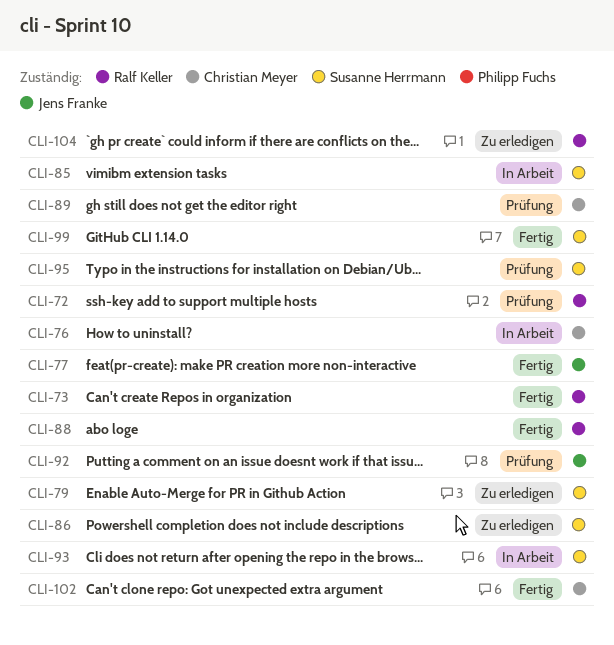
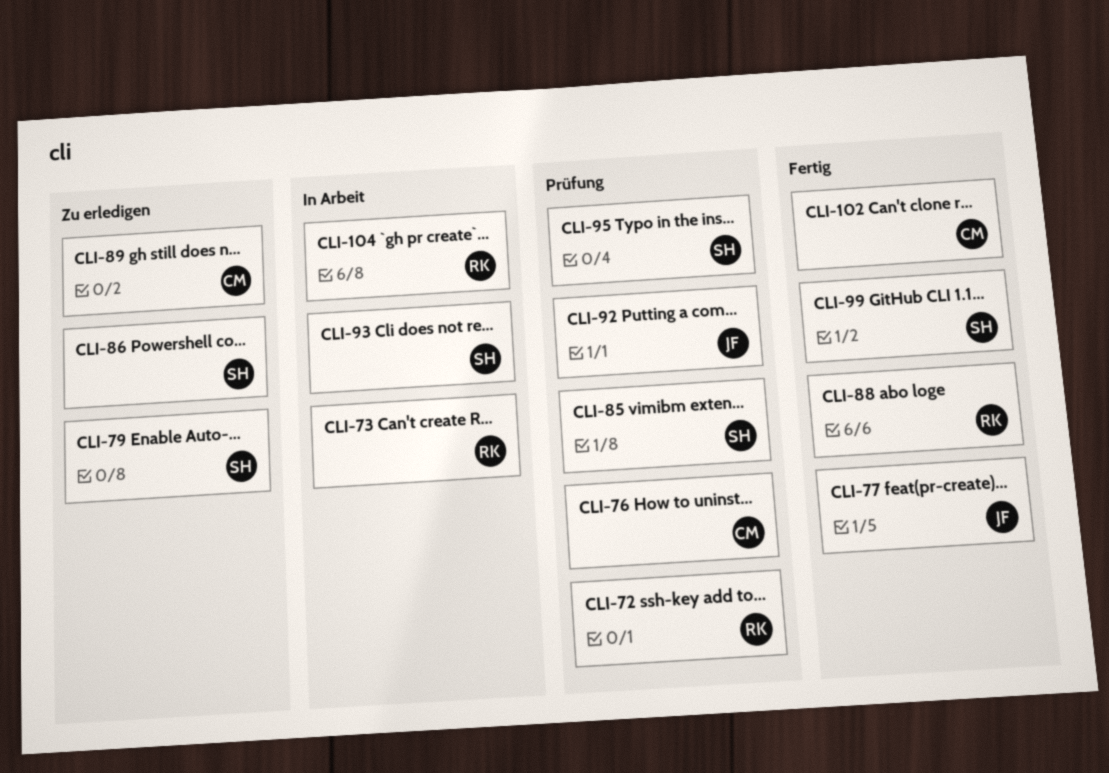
CLI-73, status: Fertig -> In Arbeit
CLI-76, status: In Arbeit -> Prüfung
CLI-85, status: In Arbeit -> Prüfung
CLI-89, status: Prüfung -> Zu erledigen
CLI-104, status: Zu erledigen -> In Arbeit

